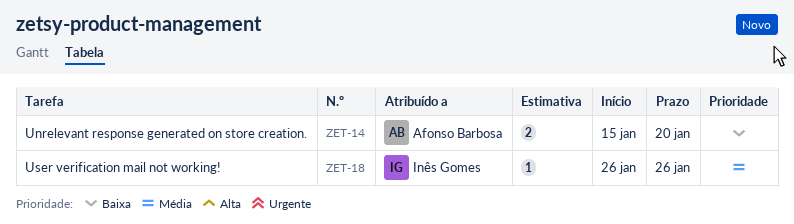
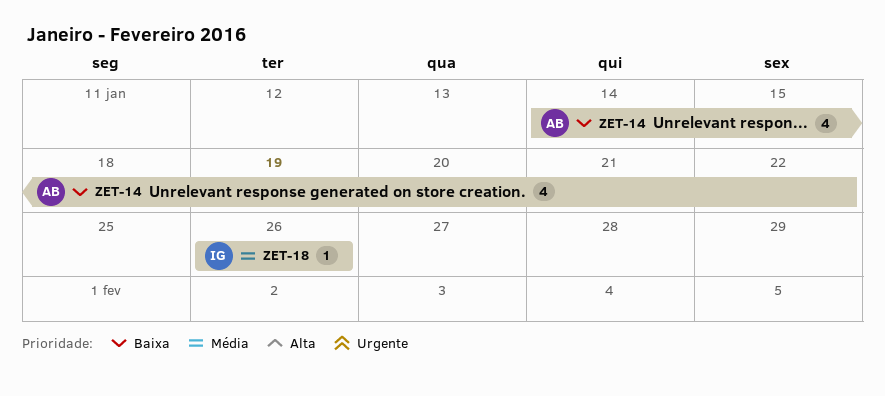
ZET-14, estimate: 2 -> 4
ZET-14, start: Jan 15 -> Jan 14
ZET-14, due: Jan 20 -> Jan 22

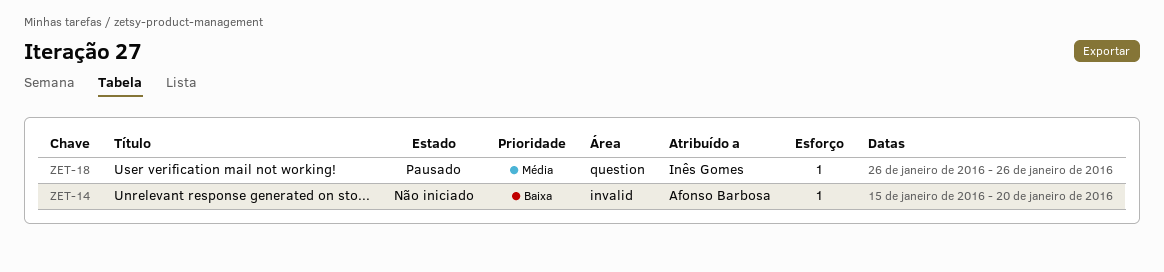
ZET-14, estimate: 4 -> 1
ZET-14, start: Jan 14 -> Jan 15
ZET-14, due: Jan 22 -> Jan 20

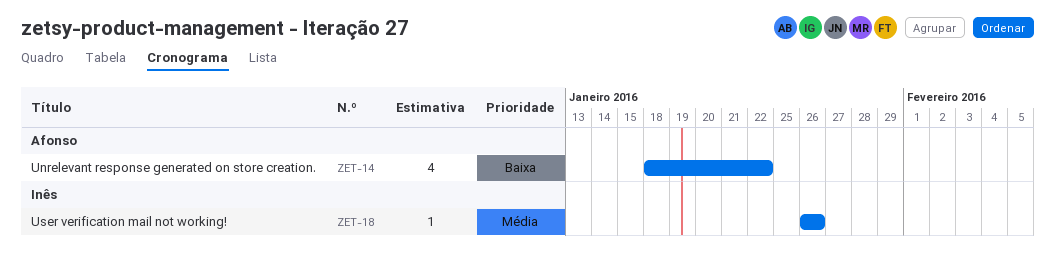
ZET-14, estimate: 1 -> 4
ZET-14, start: Jan 15 -> Jan 18
ZET-14, due: Jan 20 -> Jan 22

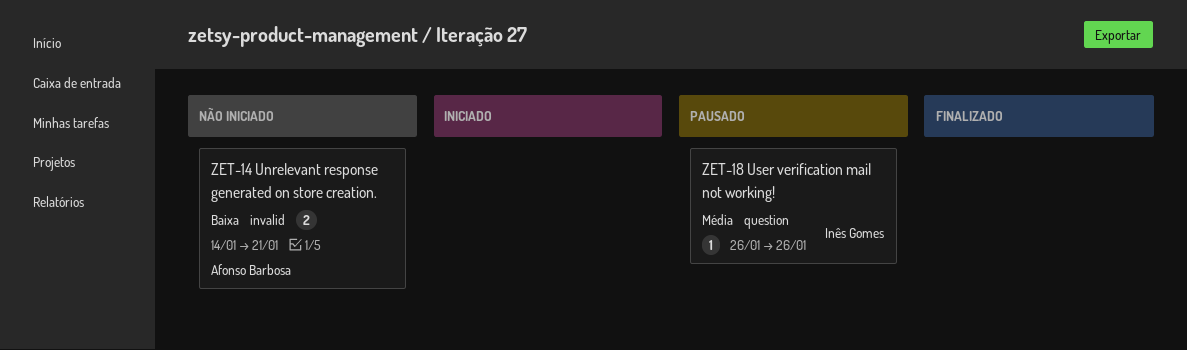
ZET-14, estimate: 4 -> 2
ZET-14, start: Jan 18 -> Jan 14
ZET-14, due: Jan 22 -> Jan 21

